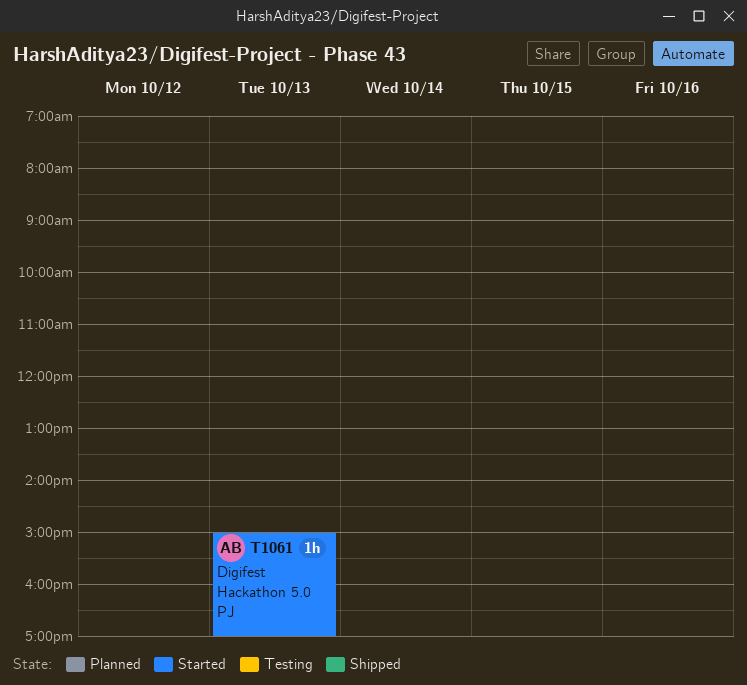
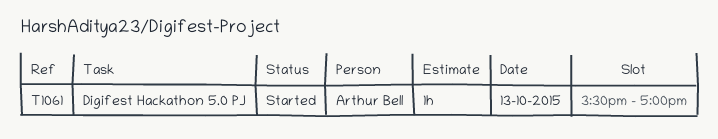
T1061, begins: 15:00 -> 15:30

